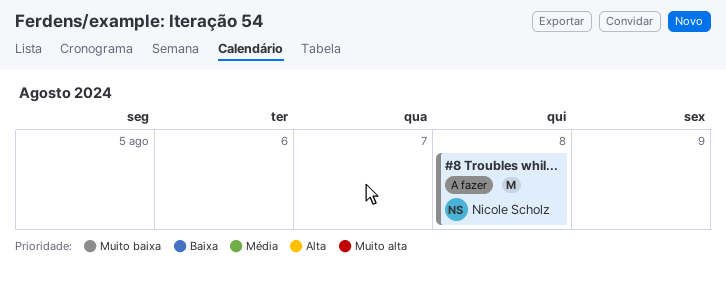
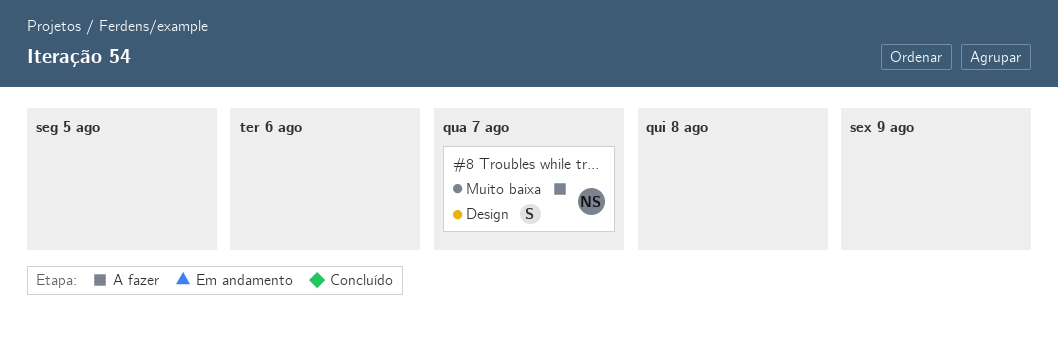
#8, estimate: M -> S
#8, due: Aug 8 -> Aug 7

